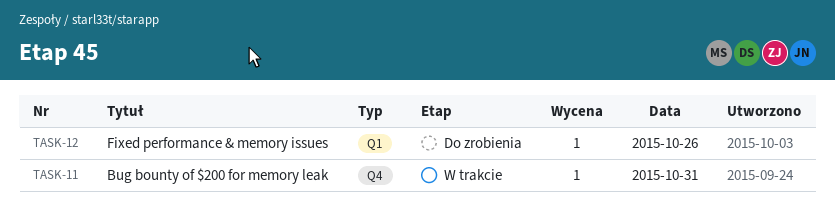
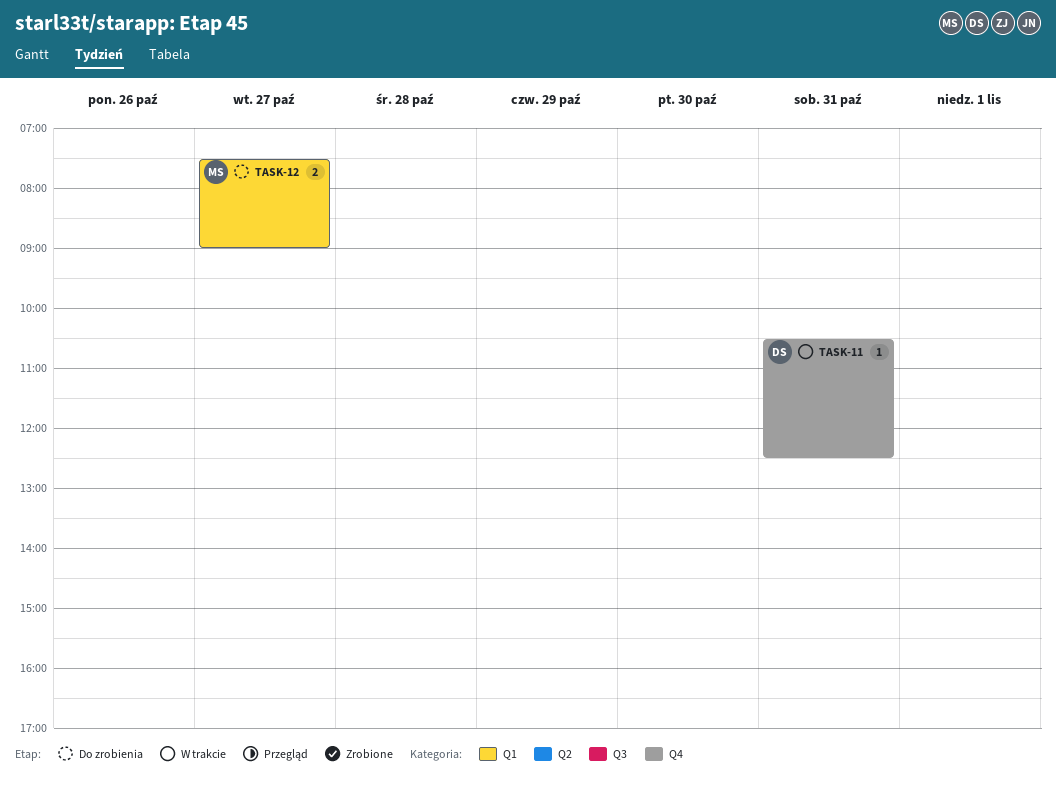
TASK-12, estimate: 1 -> 2
TASK-12, day: Oct 26 -> Oct 27

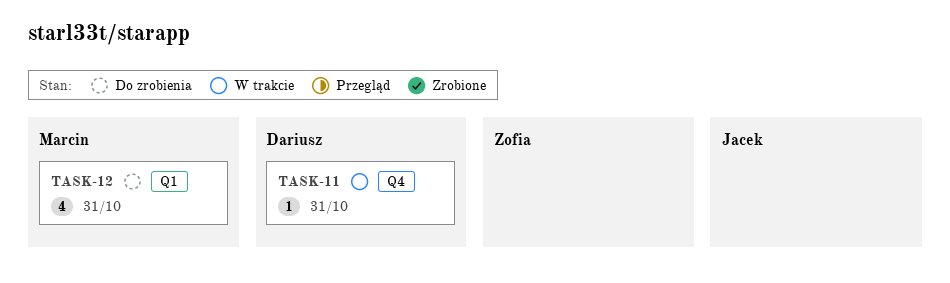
TASK-12, estimate: 2 -> 4
TASK-12, day: Oct 27 -> Oct 31

